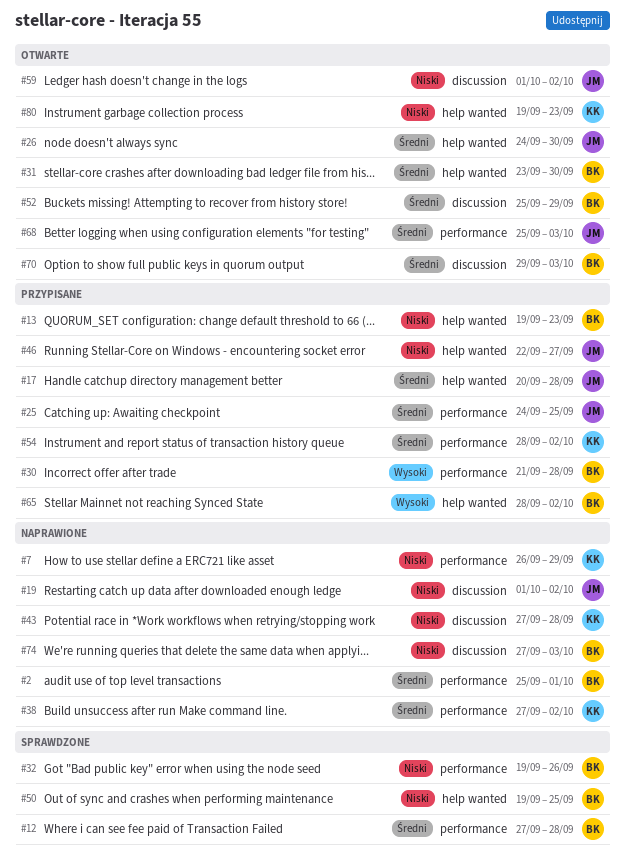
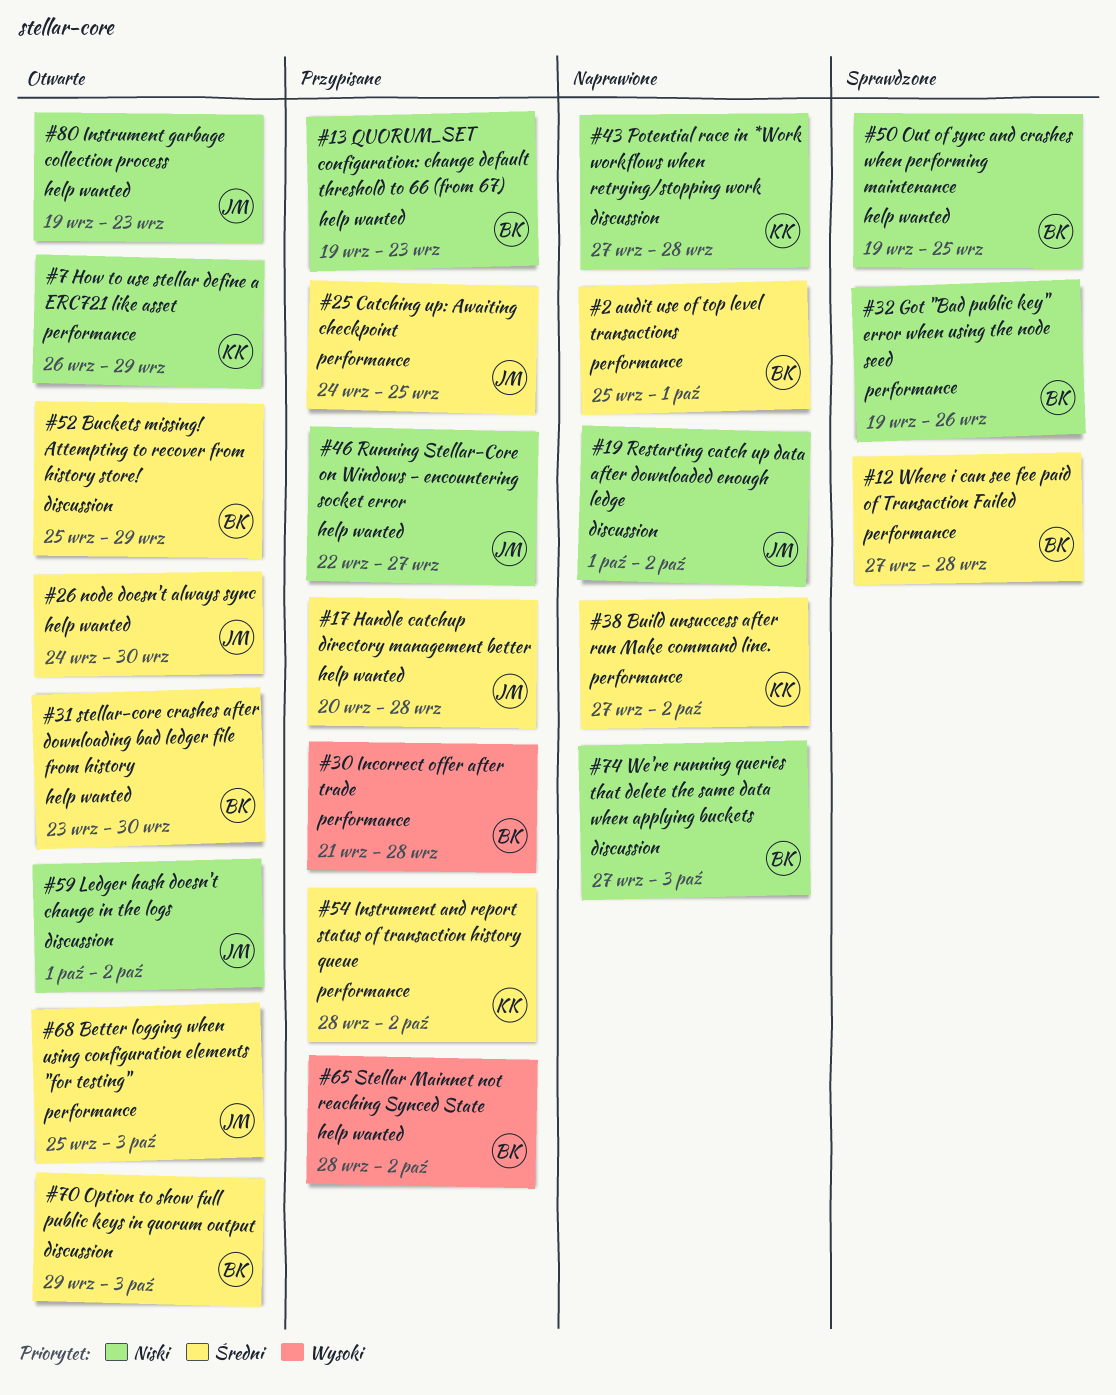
#7, status: Naprawione -> Otwarte
#80, owner: KK -> JM

